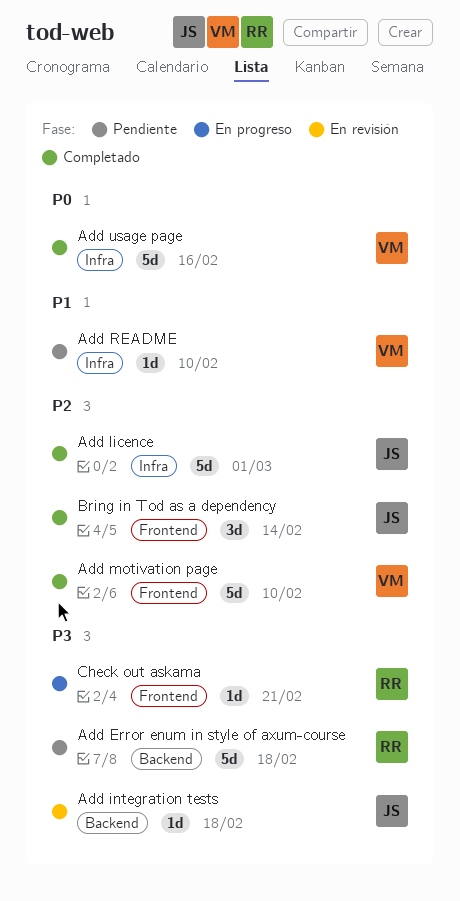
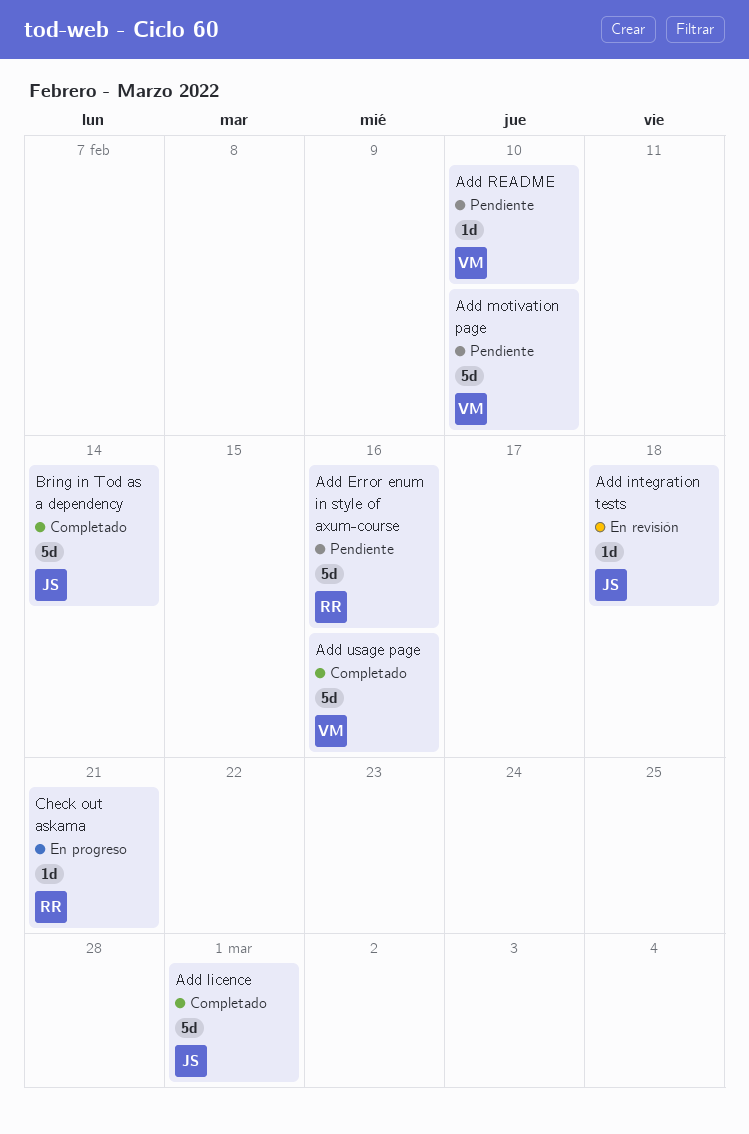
Add Error enum in style of axum-course, due: Feb 18 -> Feb 16
Add motivation page, status: Completado -> Pendiente
Bring in Tod as a dependency, estimate: 3d -> 5d

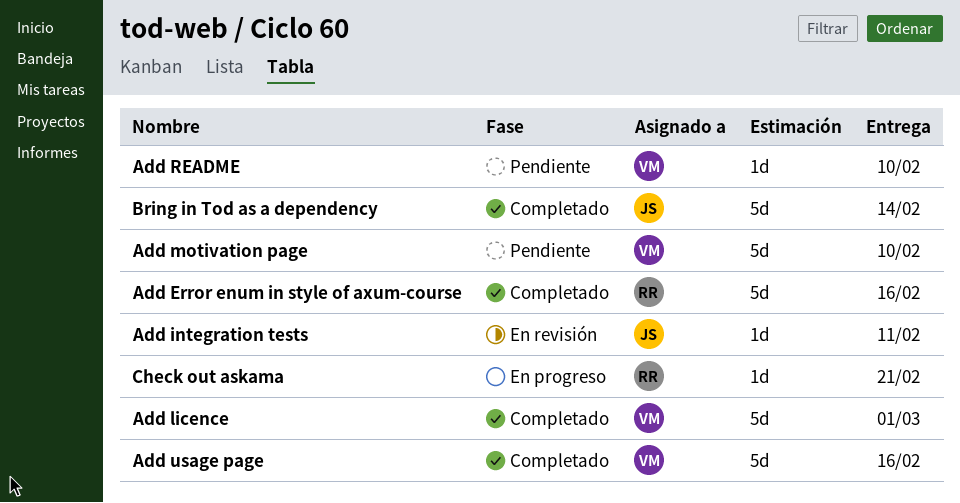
Add Error enum in style of axum-course, status: Pendiente -> Completado
Add integration tests, due: Feb 18 -> Feb 11
Add licence, owner: JS -> VM

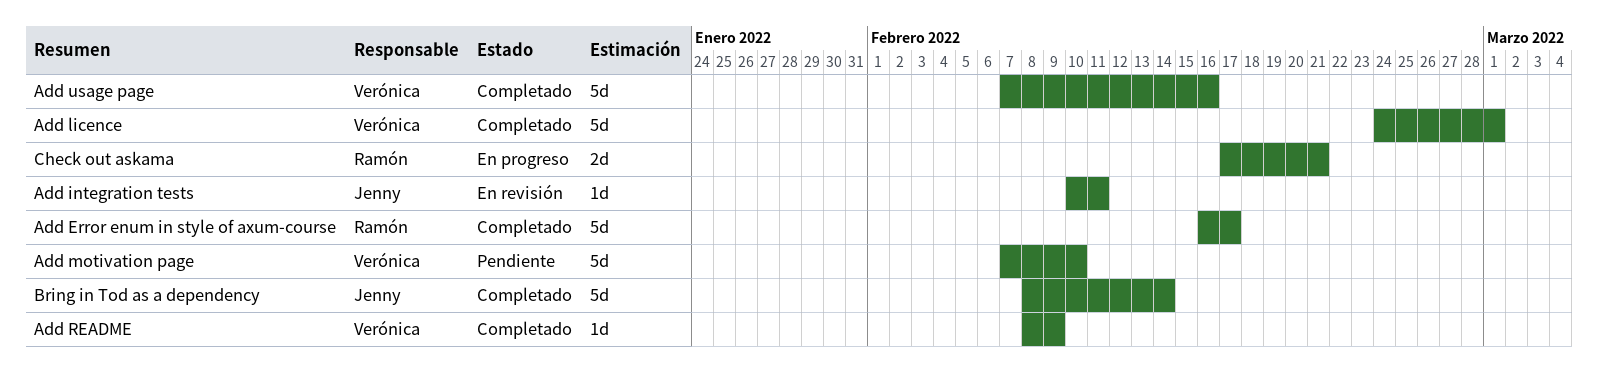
Add Error enum in style of axum-course, due: Feb 16 -> Feb 17
Add README, status: Pendiente -> Completado
Add README, due: Feb 10 -> Feb 9
Check out askama, estimate: 1d -> 2d

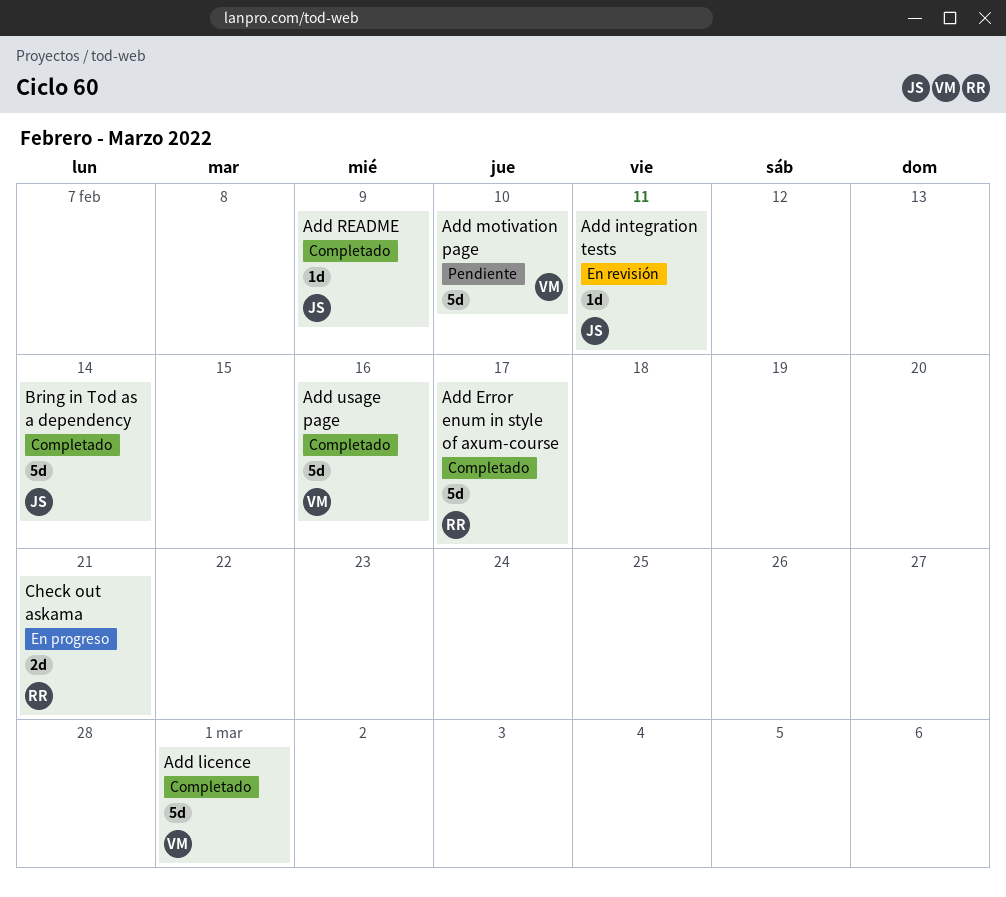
Add README, owner: Verónica -> Jenny

